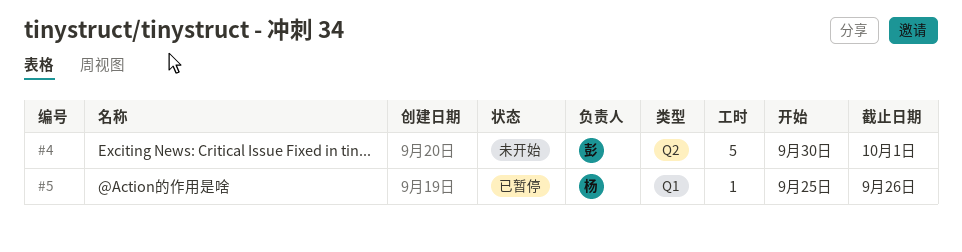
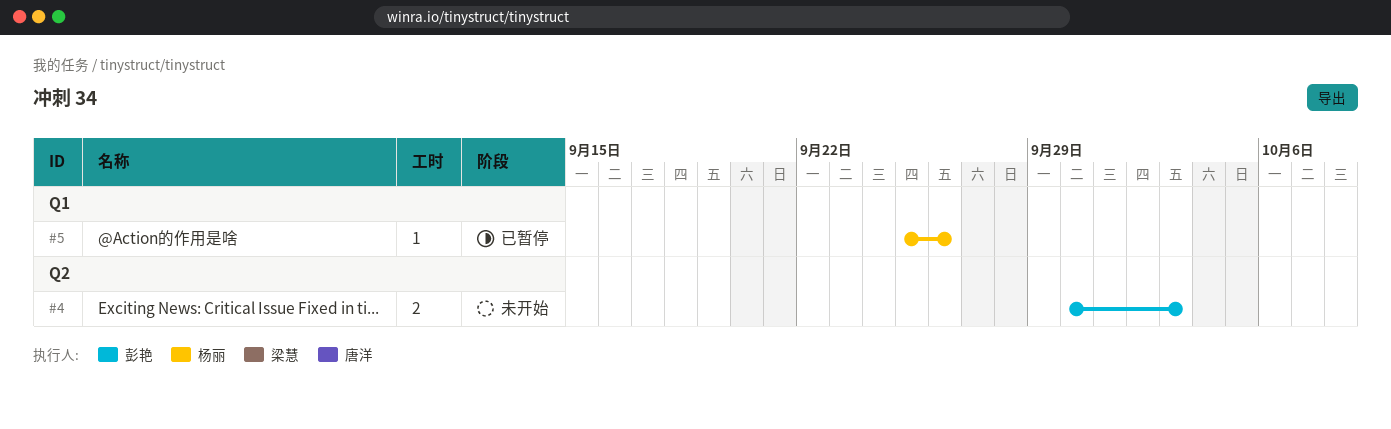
#4, estimate: 5 -> 2
#4, due: Oct 1 -> Oct 3

